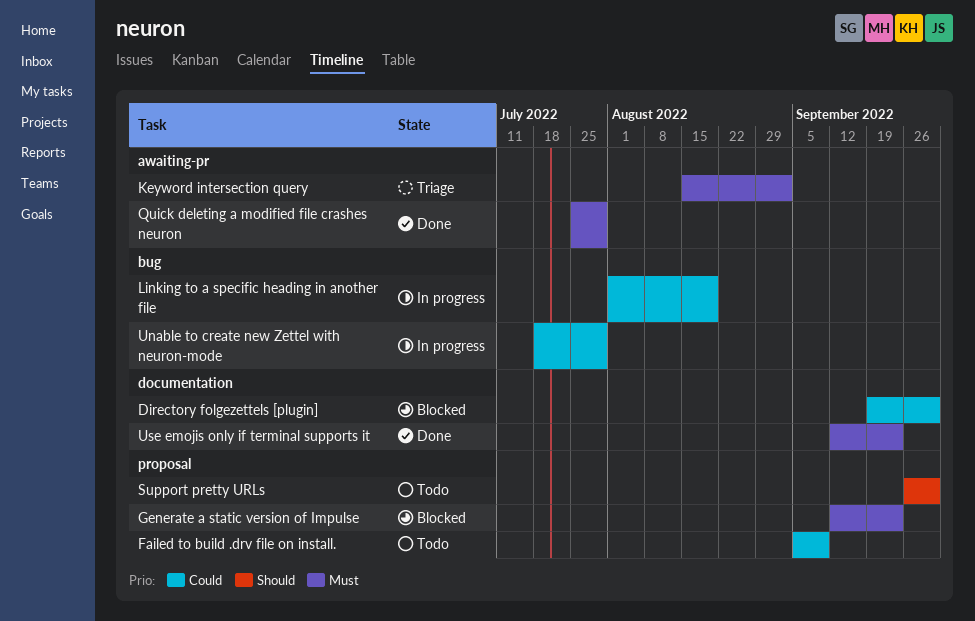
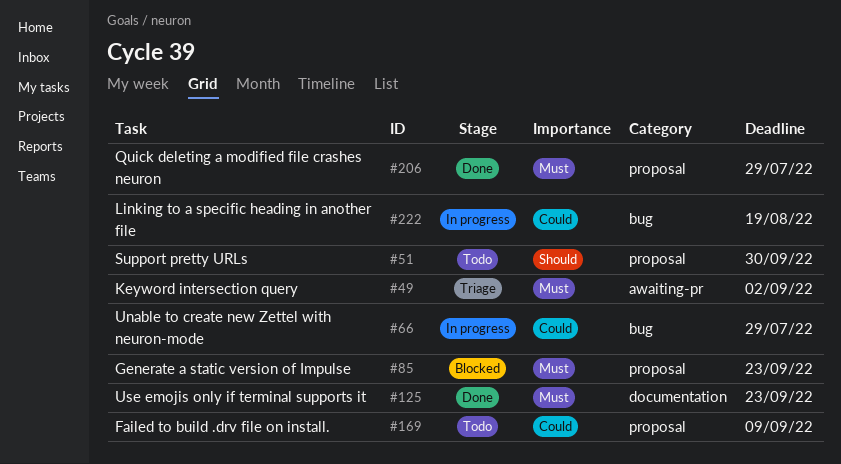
Directory folgezettels [plugin]: present -> none
Quick deleting a modified file crashes neuron, label: awaiting-pr -> proposal

